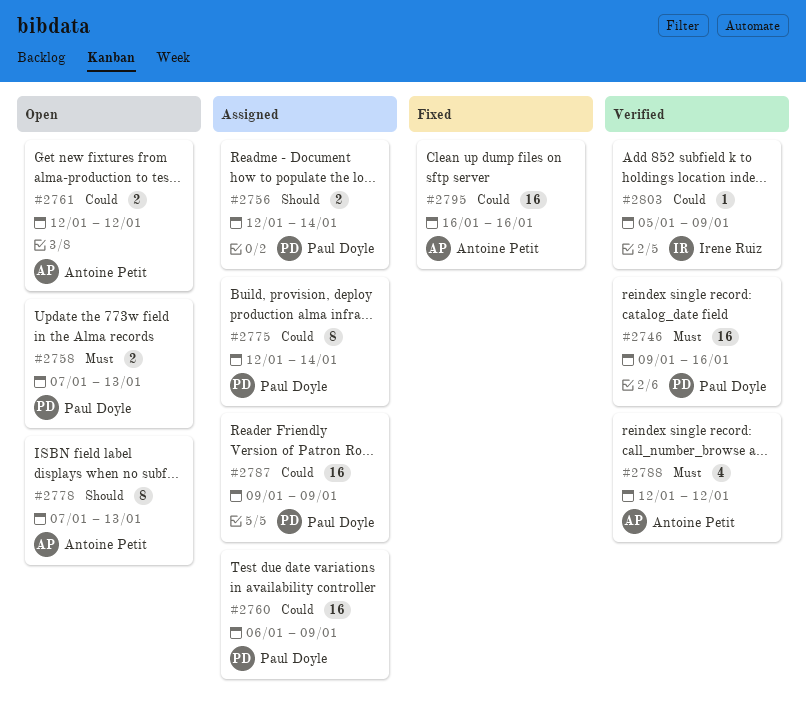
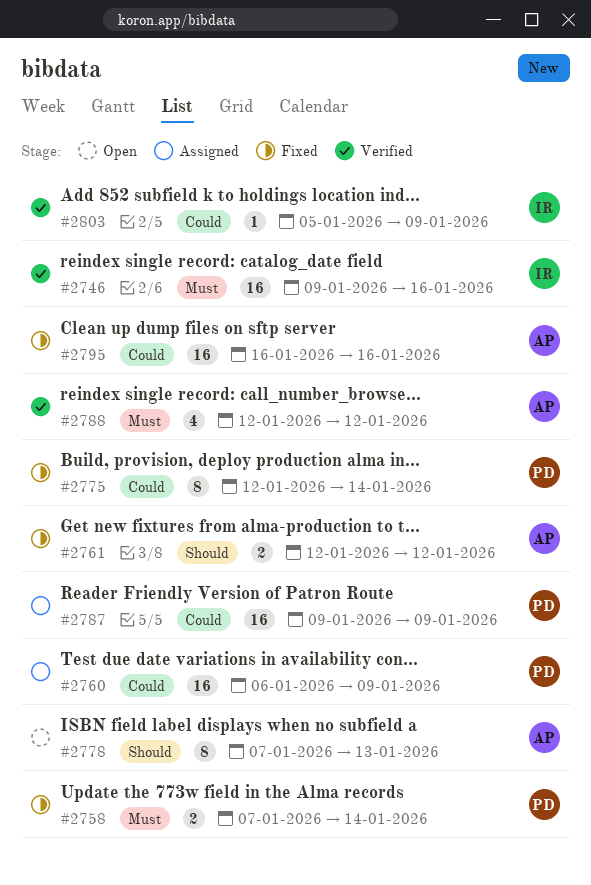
#2746, owner: Paul Doyle -> Irene Ruiz
#2756: present -> none
#2758, status: Open -> Fixed
#2758, due: Jan 13 -> Jan 14
#2761, status: Open -> Fixed
#2761, priority: Could -> Should
#2775, status: Assigned -> Fixed

